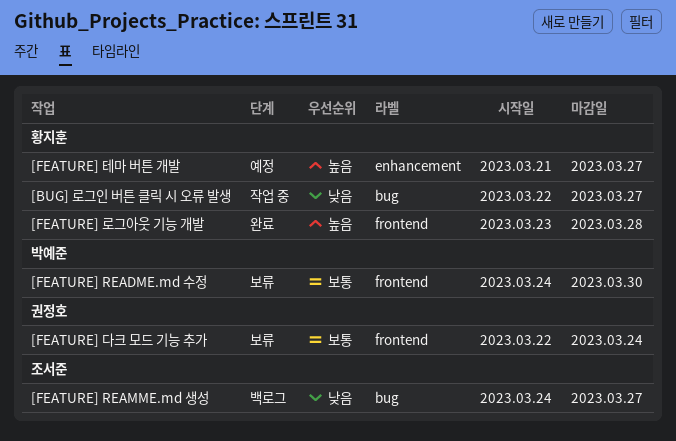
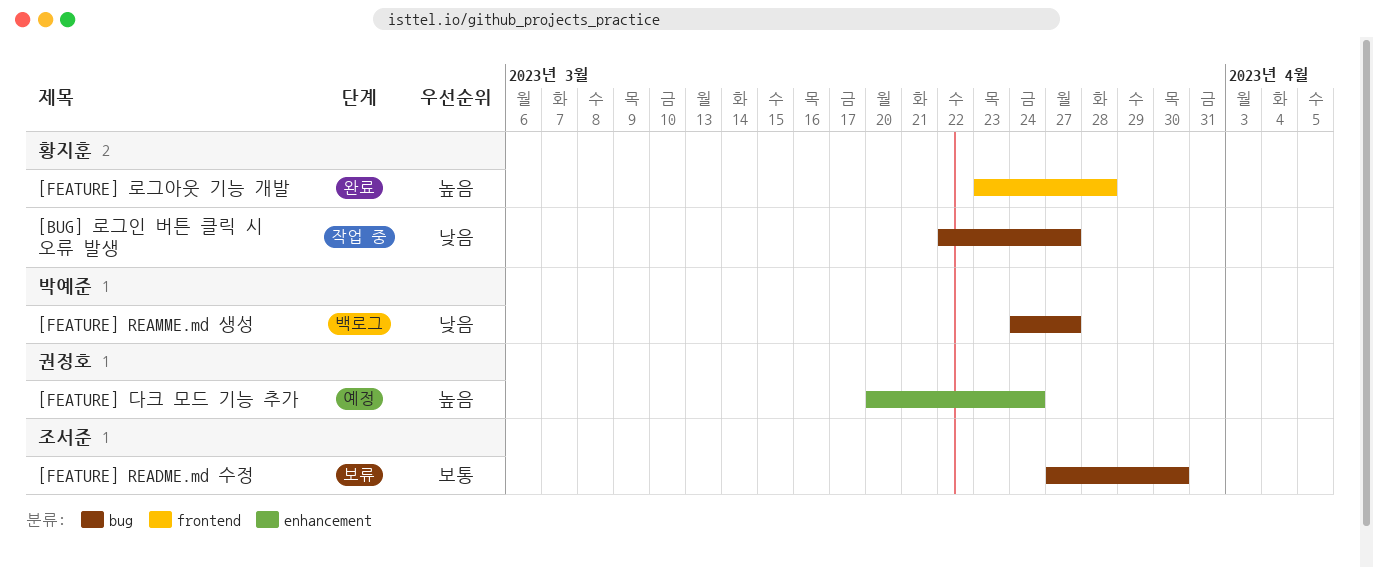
[FEATURE] README.md 수정, owner: 박예준 -> 조서준
[FEATURE] README.md 수정, label: frontend -> bug
[FEATURE] README.md 수정, start: Mar 24 -> Mar 27
[FEATURE] REAMME.md 생성, owner: 조서준 -> 박예준
[FEATURE] 다크 모드 기능 추가, status: 보류 -> 예정
[FEATURE] 다크 모드 기능 추가, priority: 보통 -> 높음
[FEATURE] 다크 모드 기능 추가, label: frontend -> enhancement
[FEATURE] 다크 모드 기능 추가, start: Mar 22 -> Mar 20
[FEATURE] 테마 버튼 개발: present -> none

